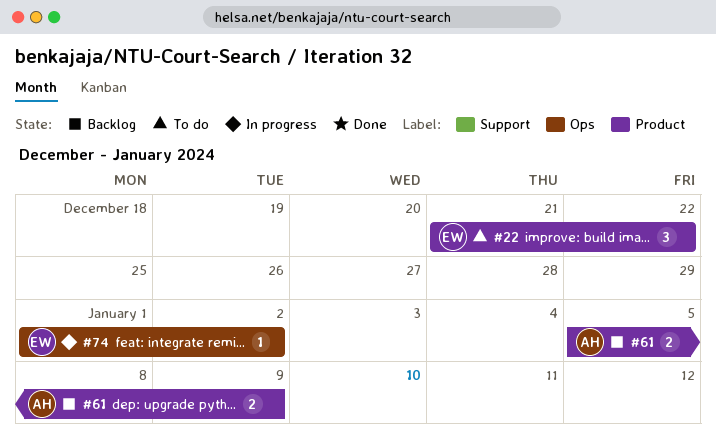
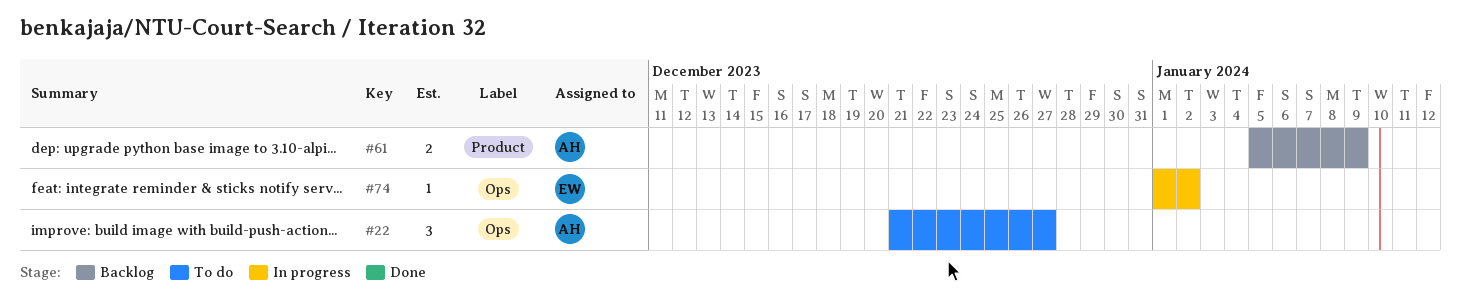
#22, owner: EW -> AH
#22, label: Product -> Ops
#22, due: Dec 22 -> Dec 27

